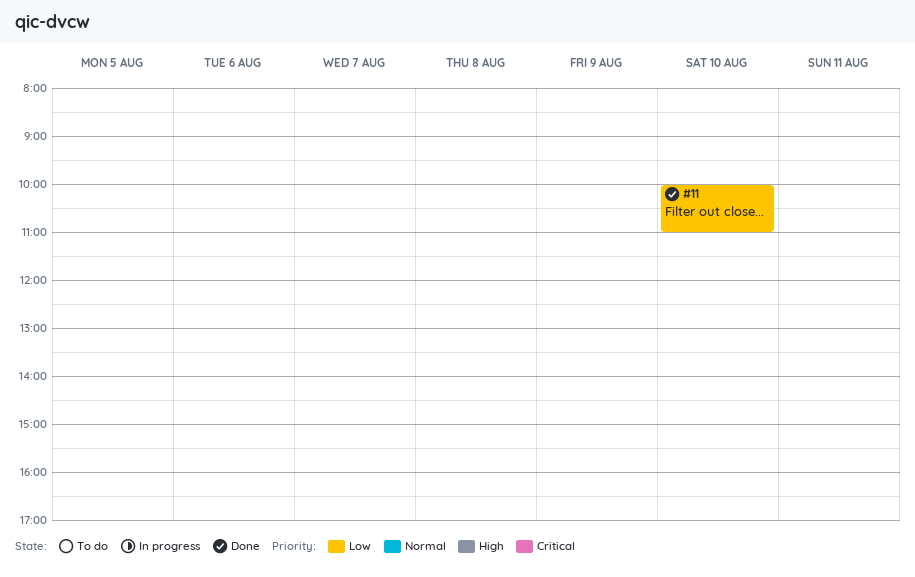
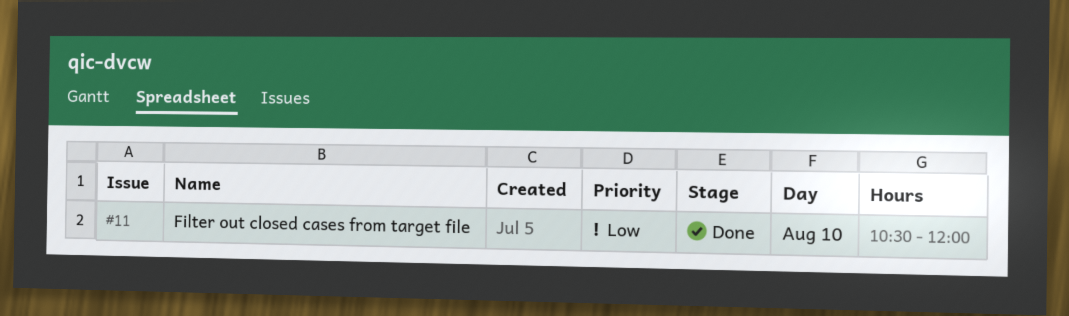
#11, begins: 10:00 -> 10:30
#11, ends: 11:00 -> 12:00

